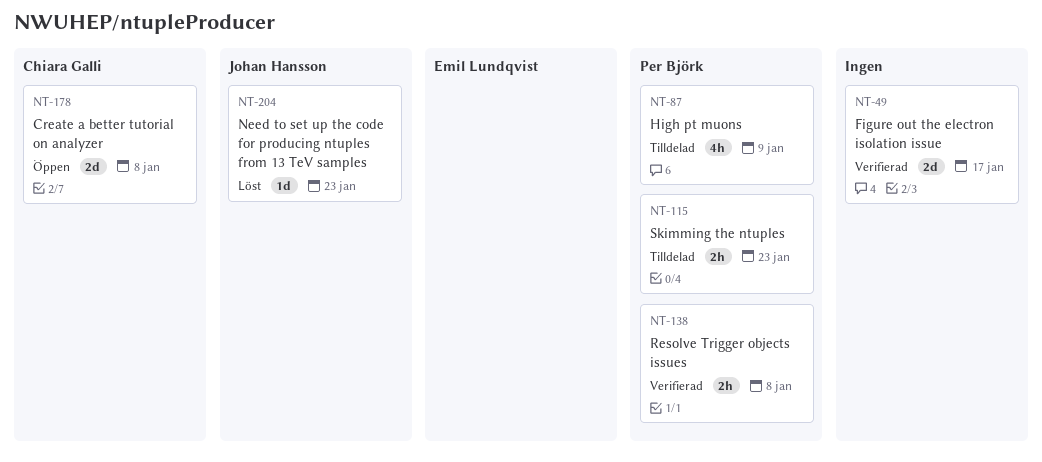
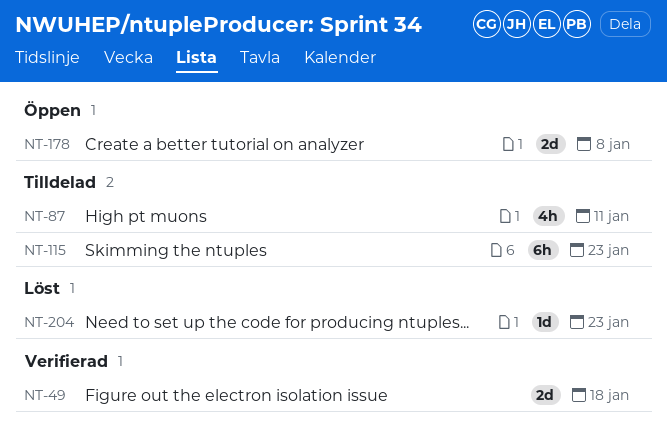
NT-49, due: Jan 17 -> Jan 18
NT-87, due: Jan 9 -> Jan 11
NT-115, estimate: 2h -> 6h
NT-138: present -> none

